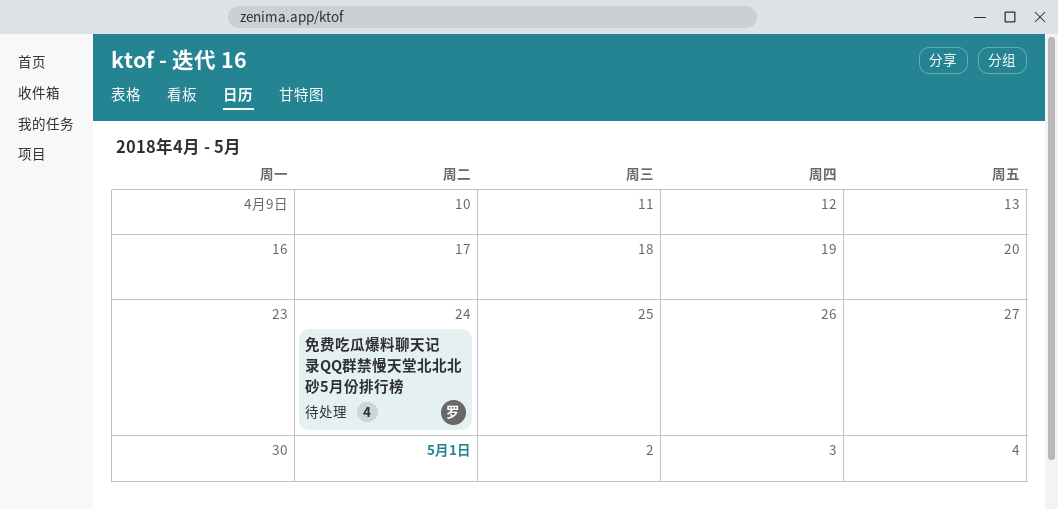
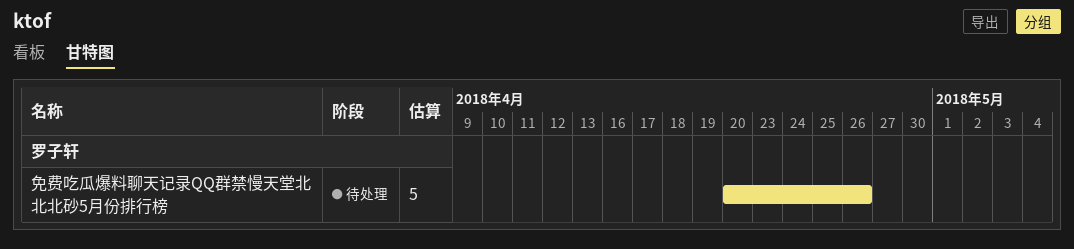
免费吃瓜爆料聊天记录QQ群禁慢天堂北北北砂5月份排行榜, estimate: 4 -> 5
免费吃瓜爆料聊天记录QQ群禁慢天堂北北北砂5月份排行榜, due: Apr 24 -> Apr 26

